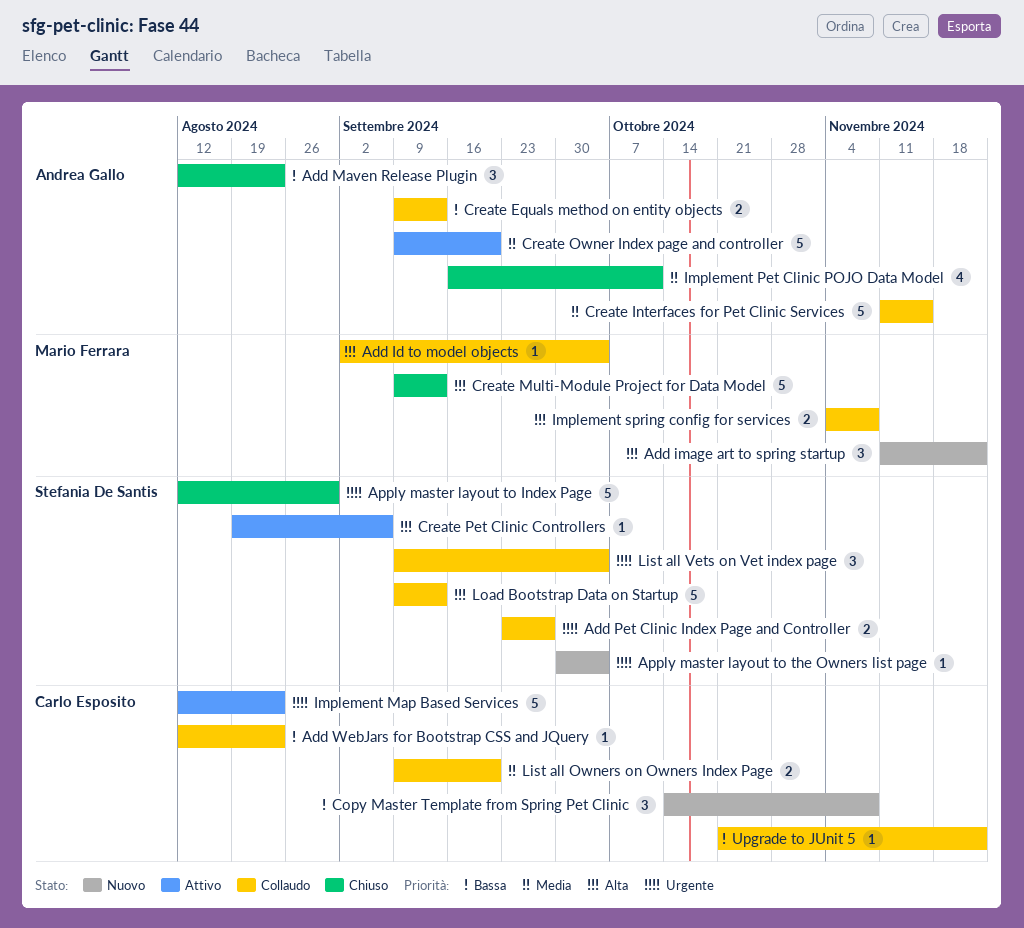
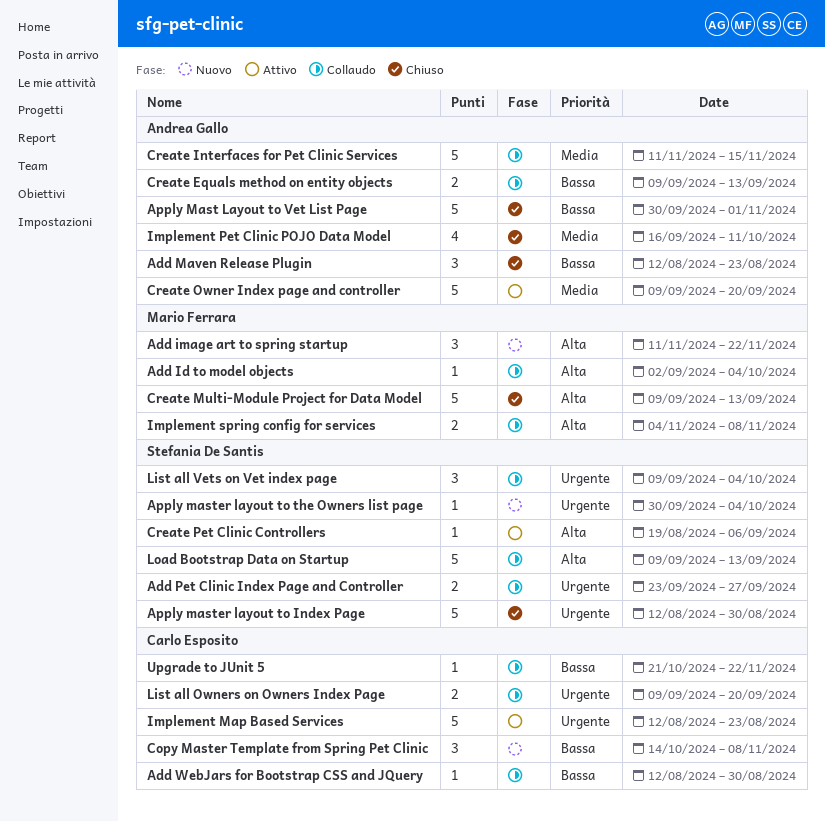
Add WebJars for Bootstrap CSS and JQuery, due: Aug 23 -> Aug 30
Apply Mast Layout to Vet List Page: none -> present
List all Owners on Owners Index Page, priority: Media -> Urgente

